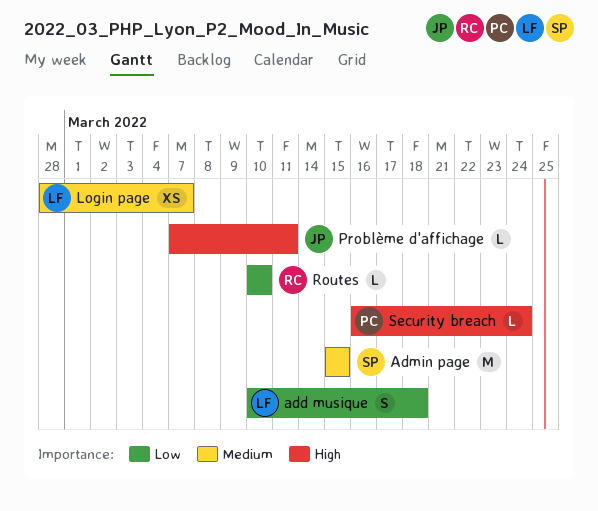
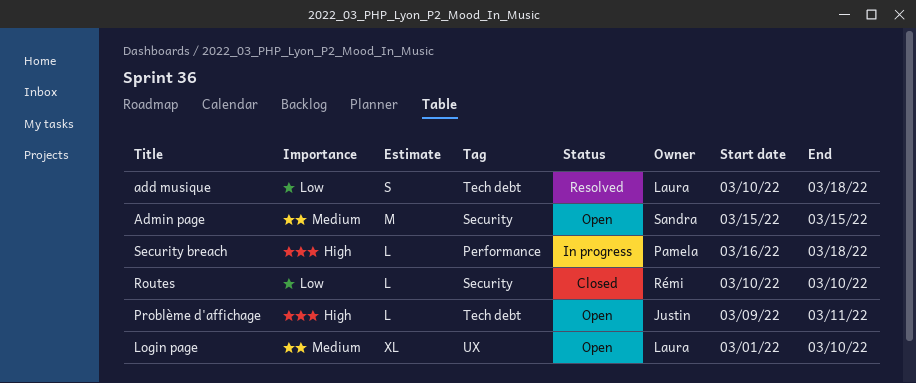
Login page, estimate: XS -> XL
Login page, start: Feb 28 -> Mar 1
Login page, due: Mar 7 -> Mar 10
Problème d'affichage, start: Mar 7 -> Mar 9
Security breach, due: Mar 24 -> Mar 18

